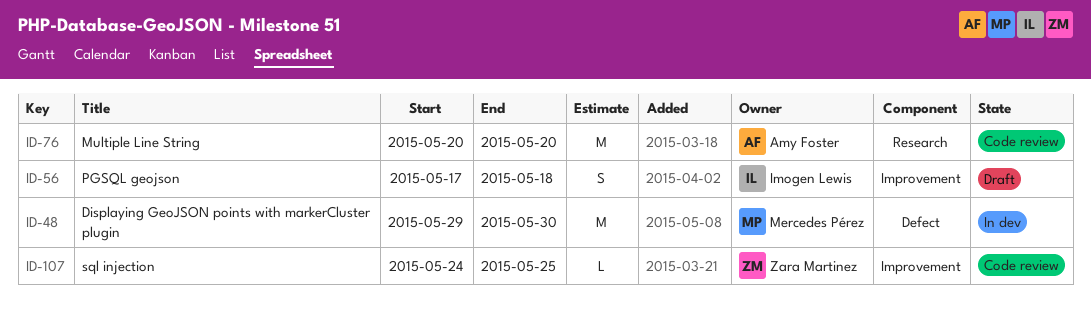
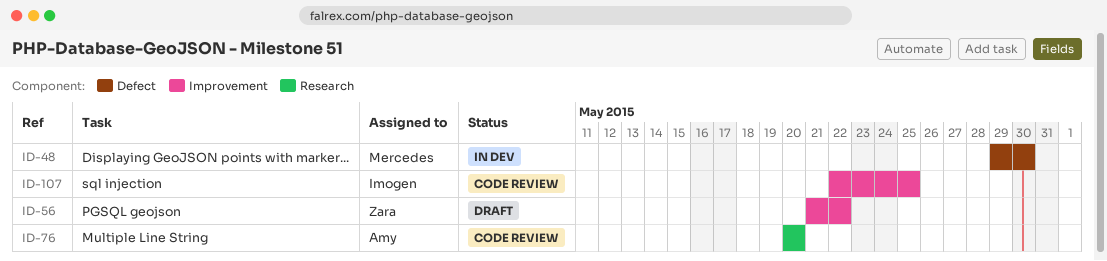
ID-56, owner: Imogen Lewis -> Zara Martinez
ID-56, start: May 17 -> May 21
ID-56, due: May 18 -> May 22
ID-107, owner: Zara Martinez -> Imogen Lewis
ID-107, start: May 24 -> May 22

